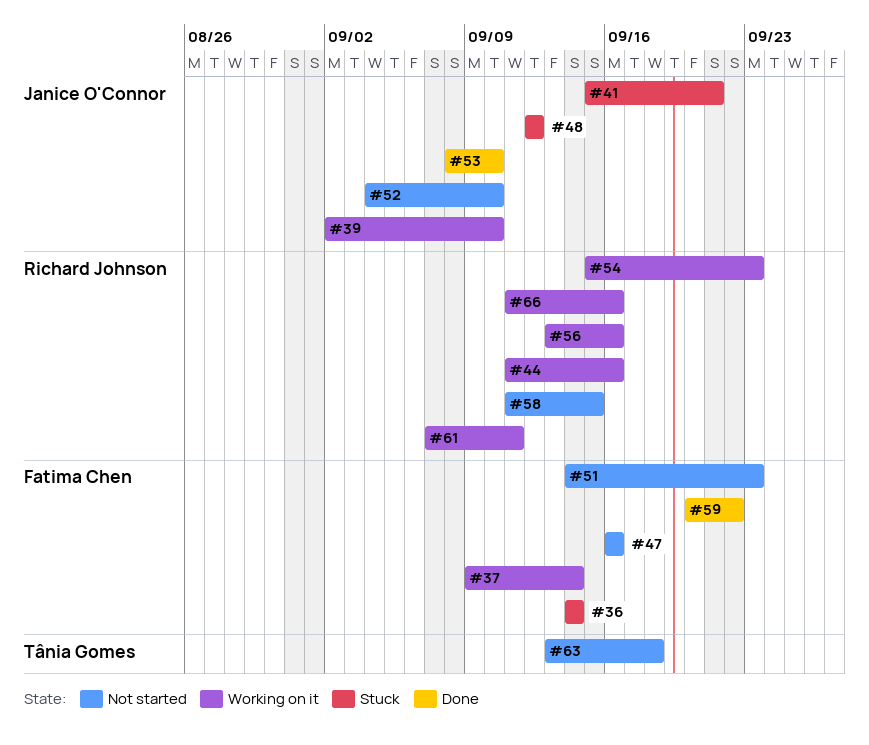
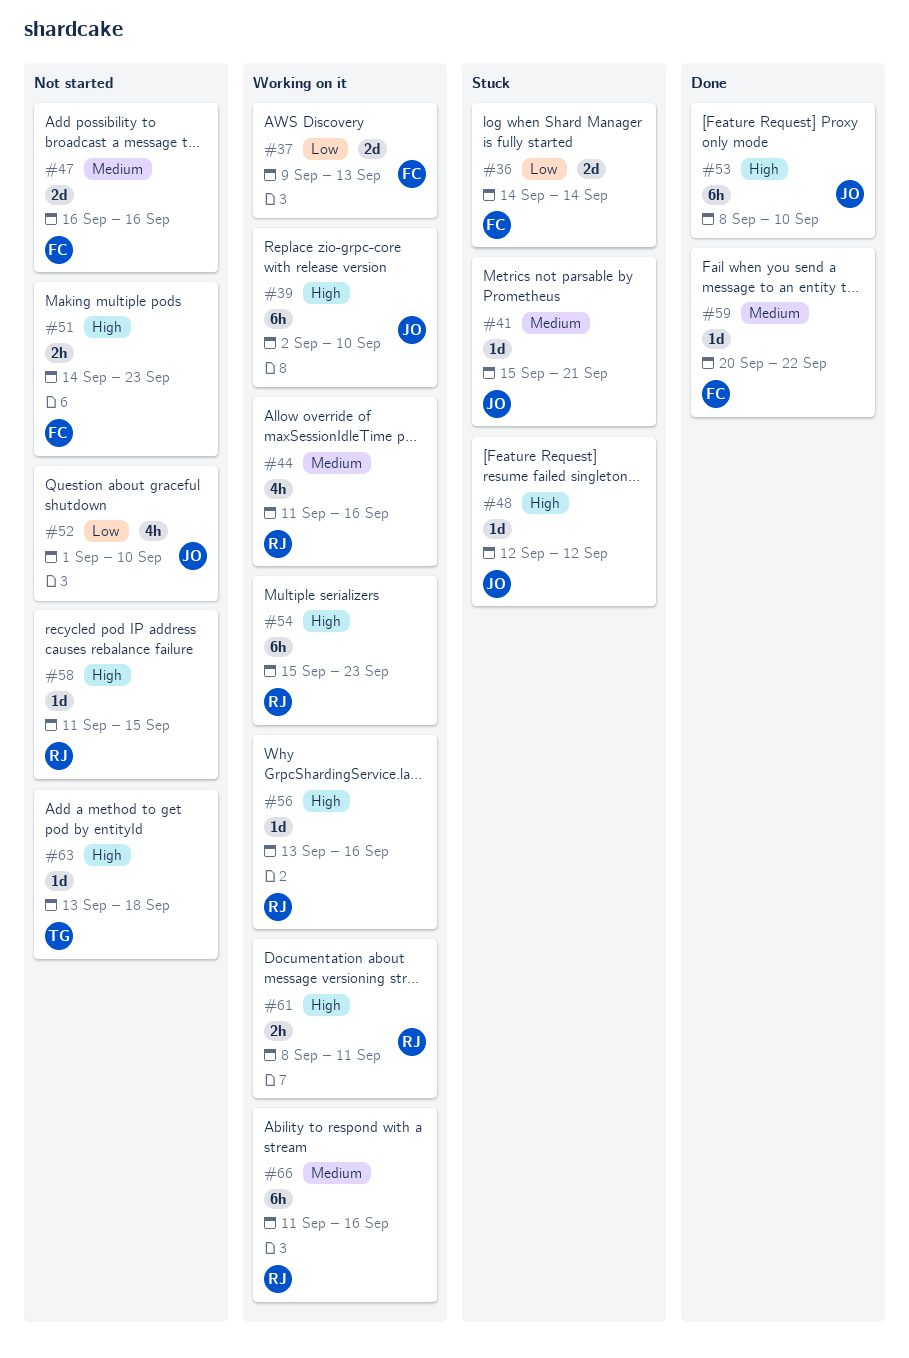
#37, due: Sep 14 -> Sep 13
#52, start: Sep 4 -> Sep 1
#61, start: Sep 7 -> Sep 8

